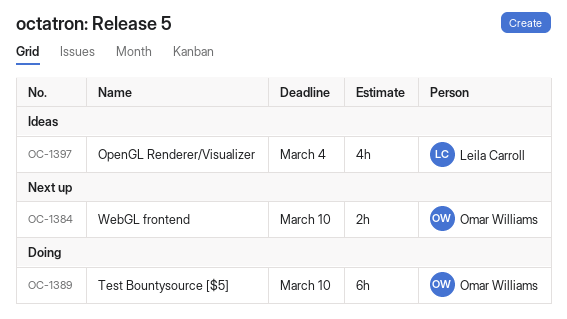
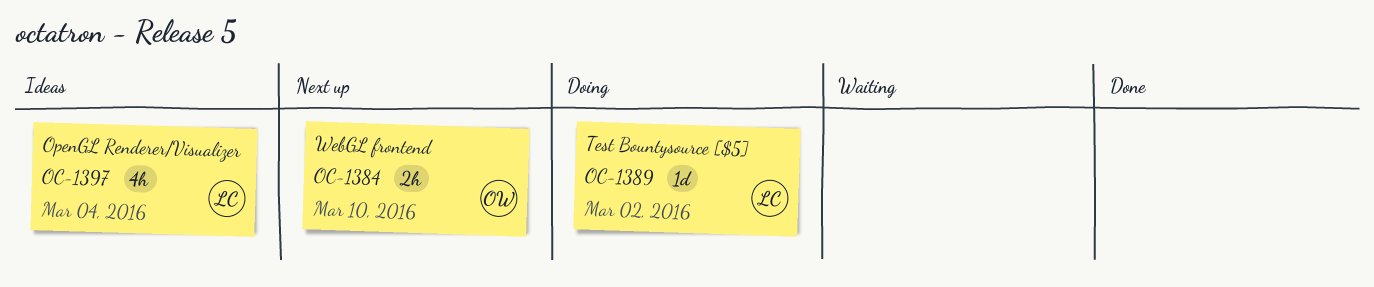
OC-1389, owner: Omar Williams -> Leila Carroll
OC-1389, estimate: 6h -> 1d
OC-1389, due: Mar 10 -> Mar 2

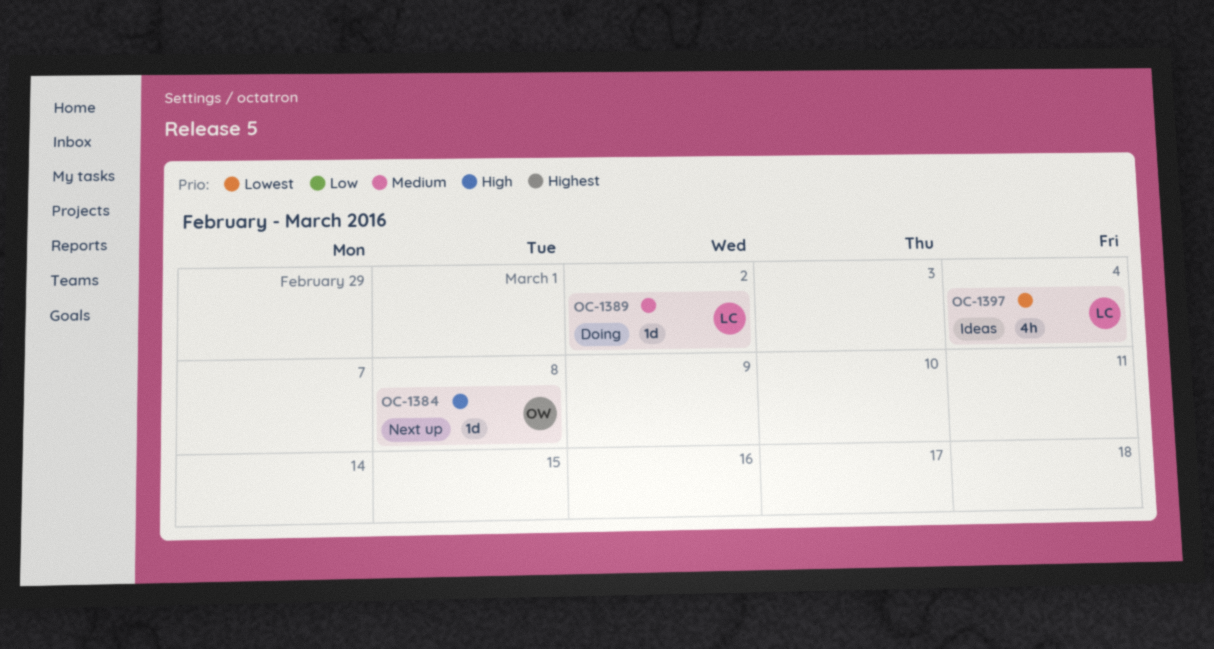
OC-1384, estimate: 2h -> 1d
OC-1384, due: Mar 10 -> Mar 8

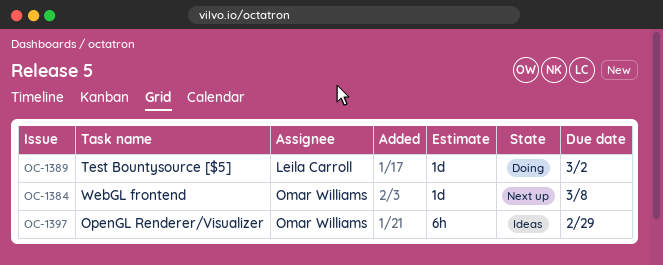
OC-1397, owner: Leila Carroll -> Omar Williams
OC-1397, estimate: 4h -> 6h
OC-1397, due: Mar 4 -> Feb 29

